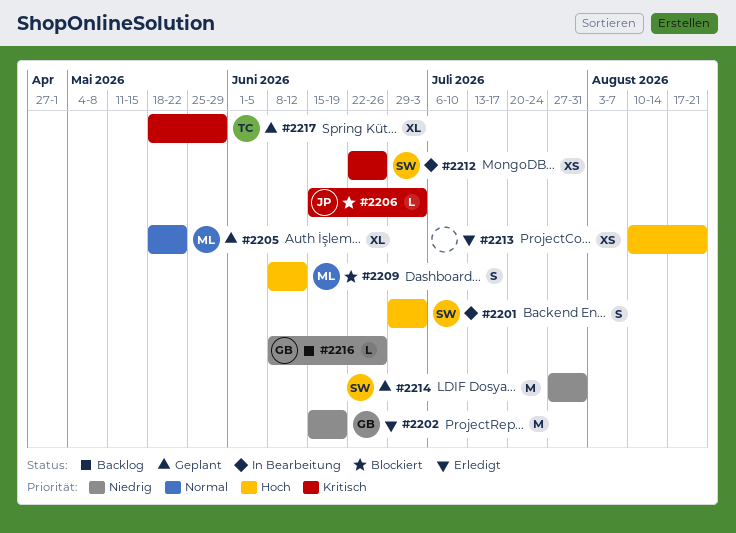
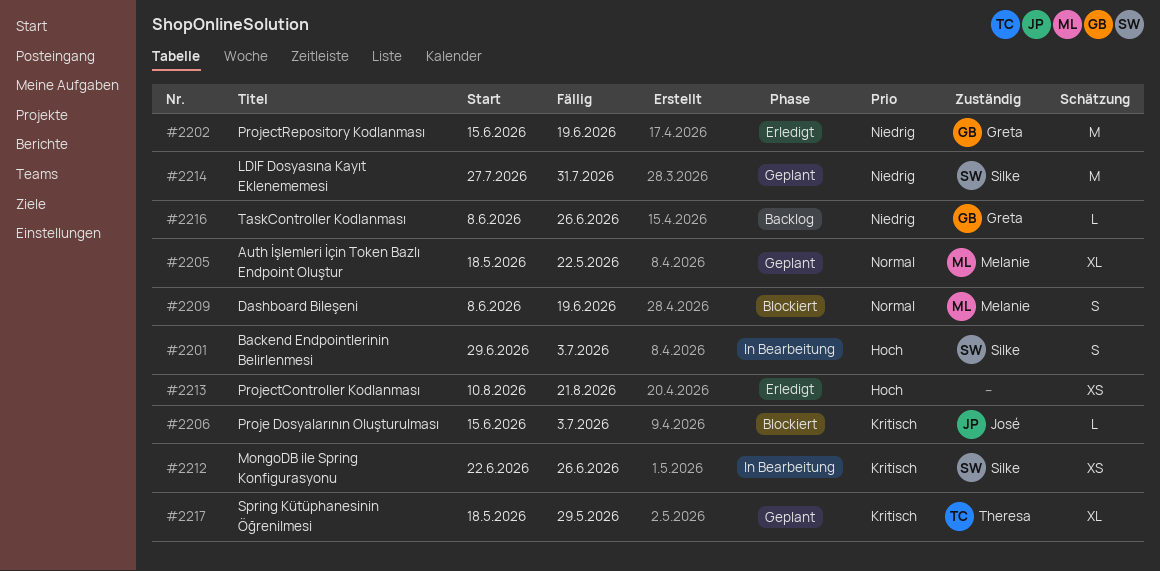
#2209, priority: Hoch -> Normal
#2209, due: Jun 12 -> Jun 19

